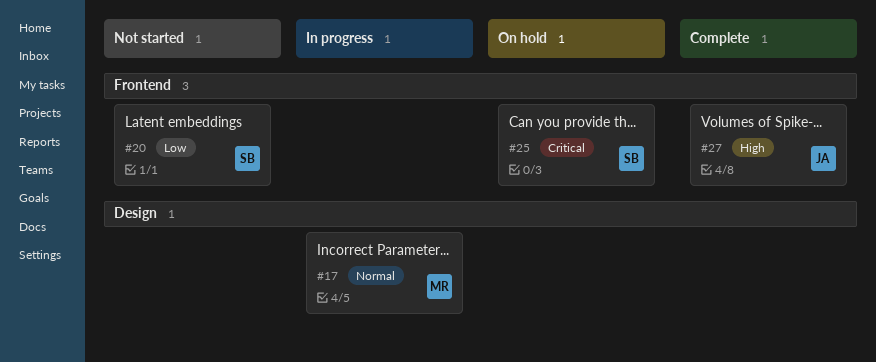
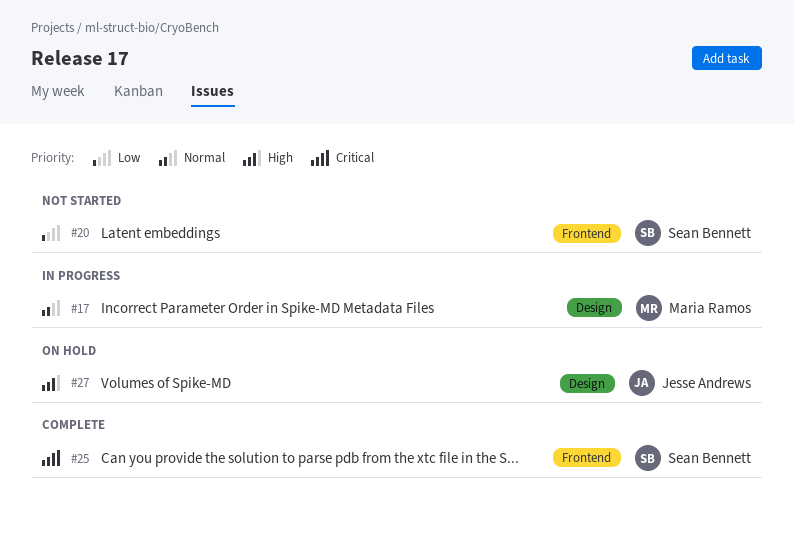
#25, status: On hold -> Complete
#27, status: Complete -> On hold
#27, label: Frontend -> Design

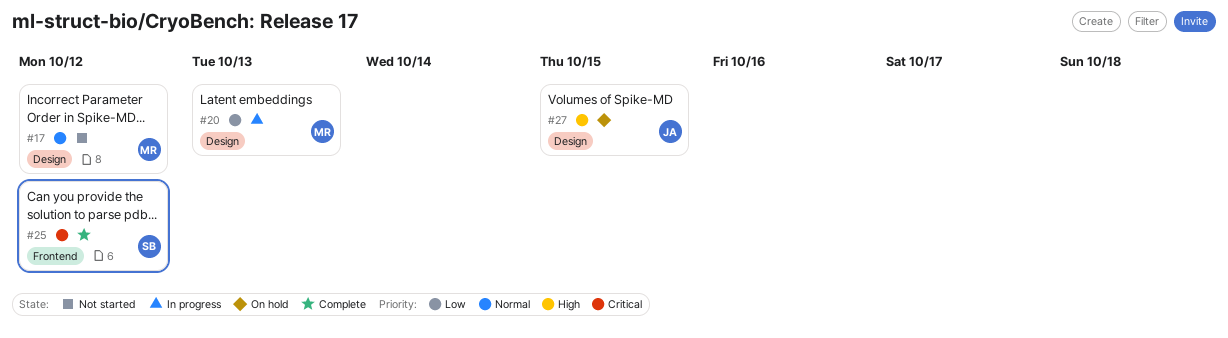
#17, status: In progress -> Not started
#20, status: Not started -> In progress
#20, owner: Sean Bennett -> Maria Ramos
#20, label: Frontend -> Design

